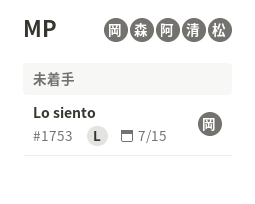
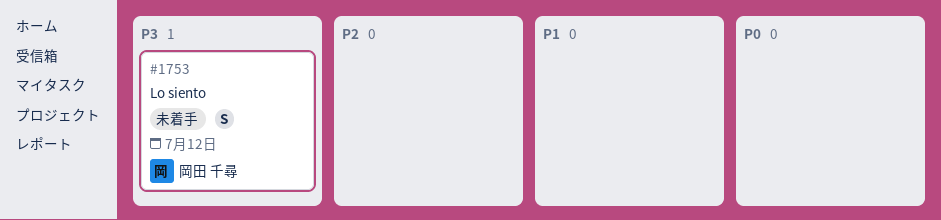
#1753, estimate: L -> S
#1753, due: Jul 15 -> Jul 12

